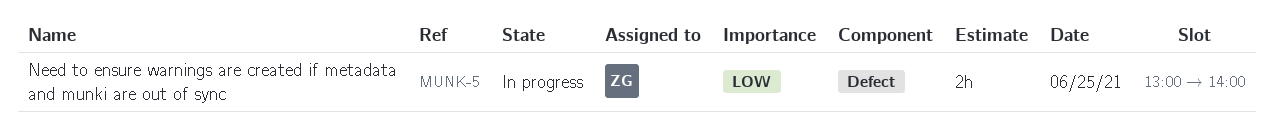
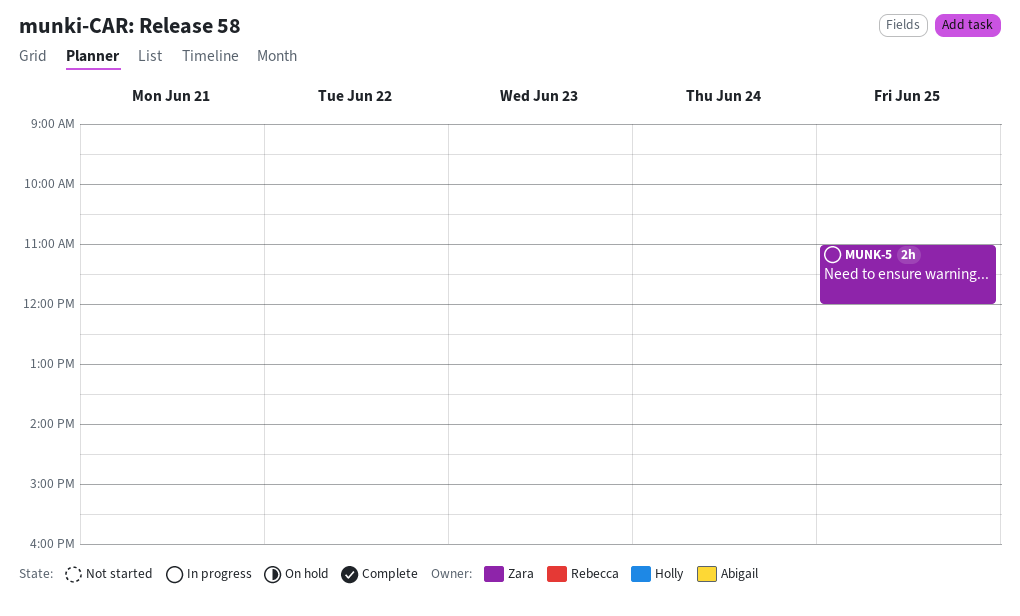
MUNK-5, begins: 13:00 -> 11:00
MUNK-5, ends: 14:00 -> 12:00

